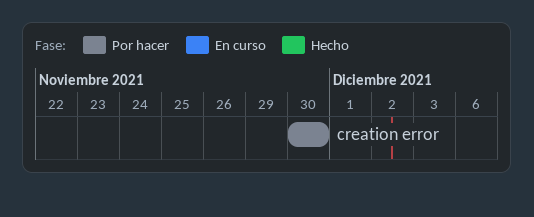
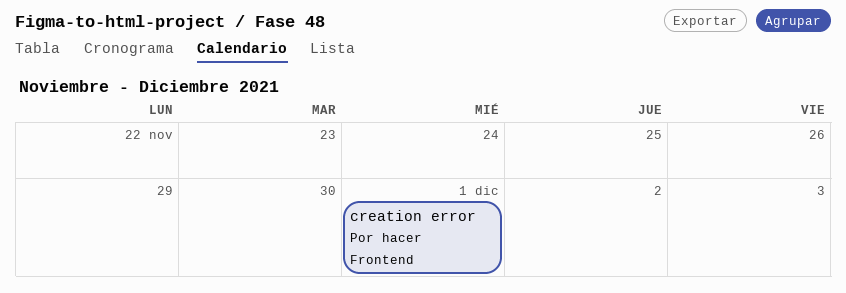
creation error, due: Nov 30 -> Dec 1

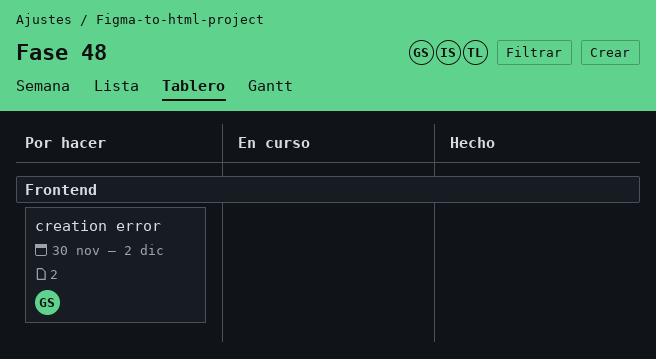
creation error, due: Dec 1 -> Dec 2

